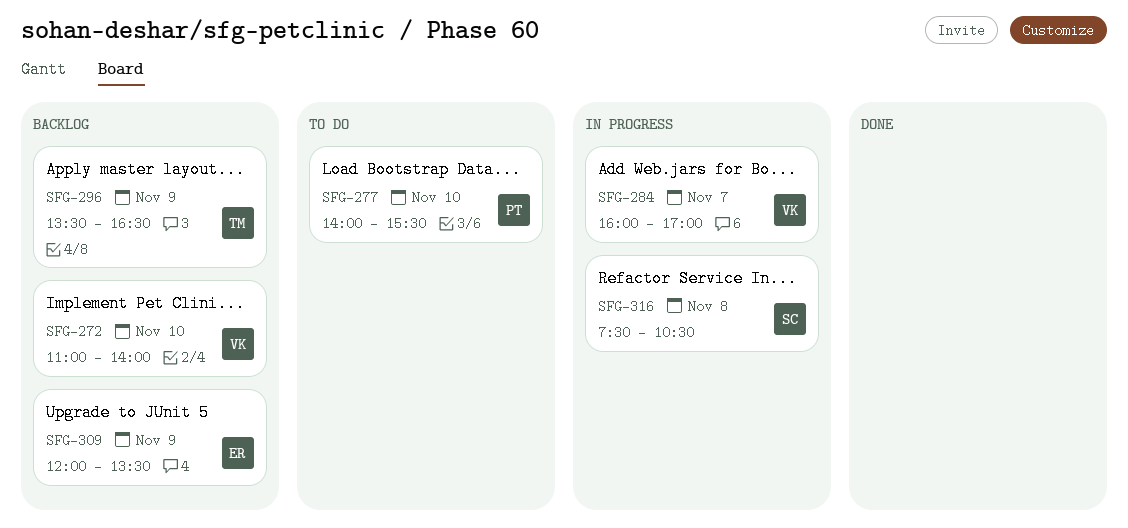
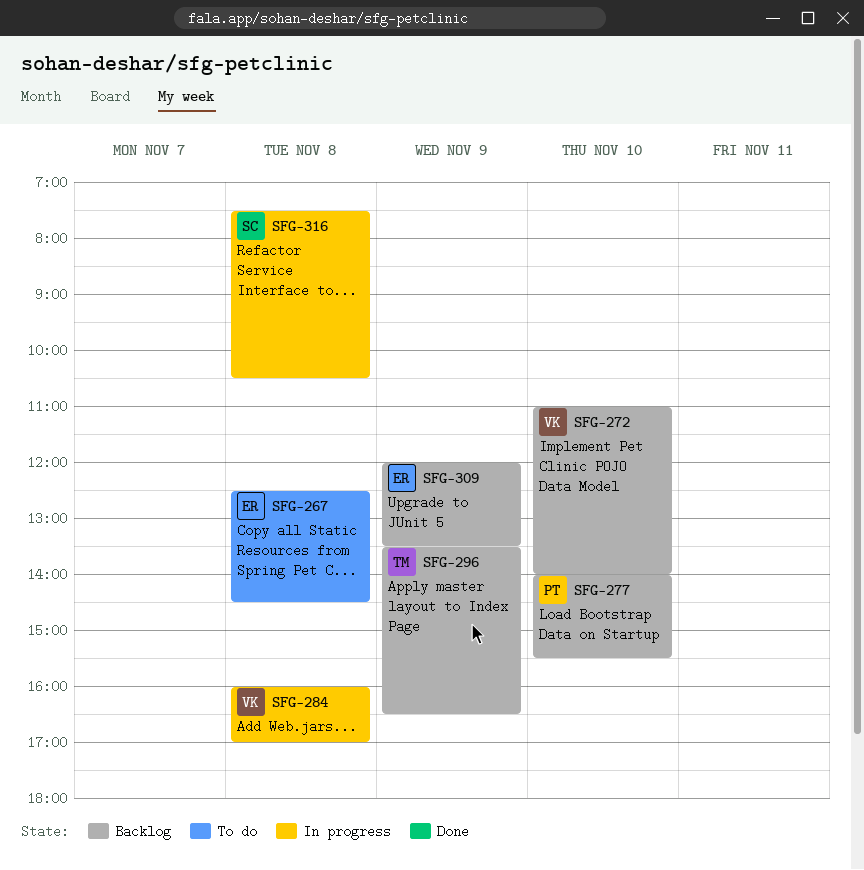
SFG-267: none -> present
SFG-277, status: To do -> Backlog
SFG-284, day: Nov 7 -> Nov 8

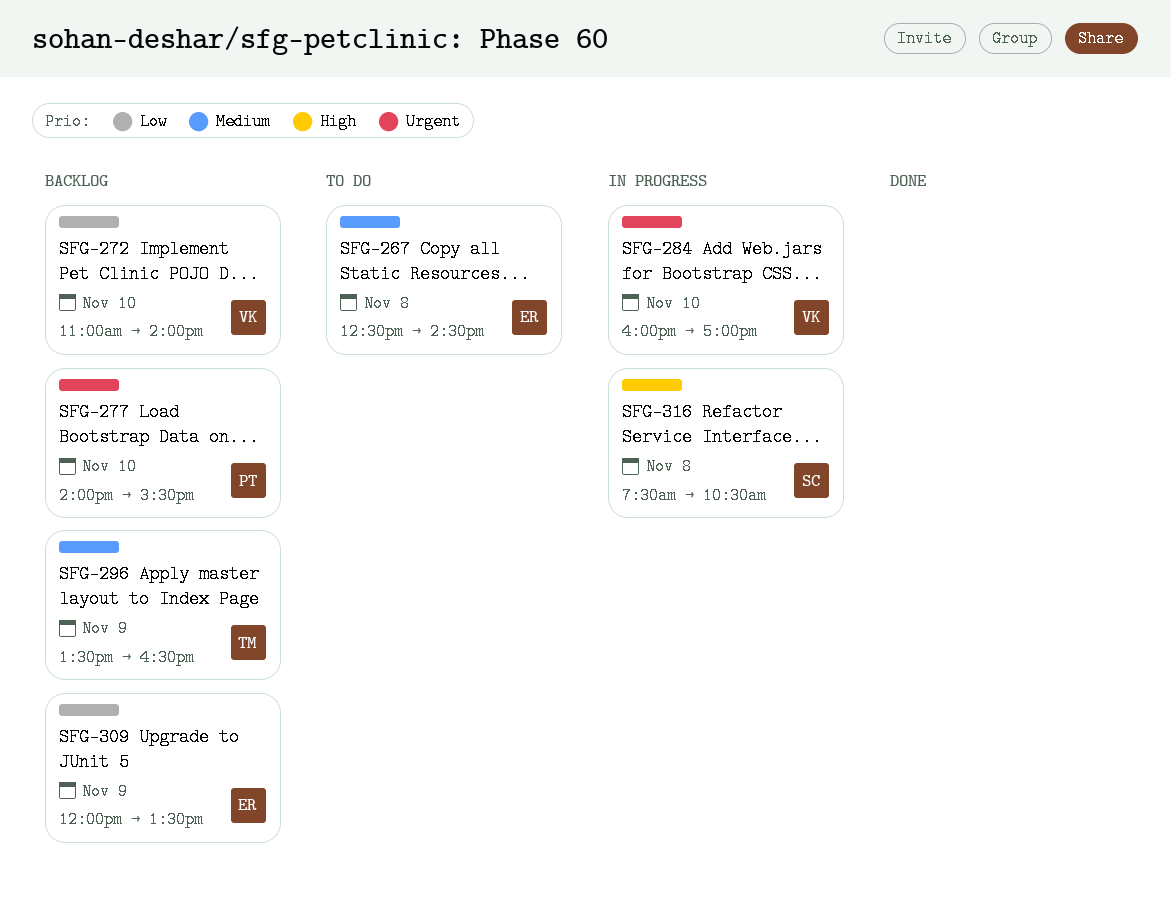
SFG-284, day: Nov 8 -> Nov 10

